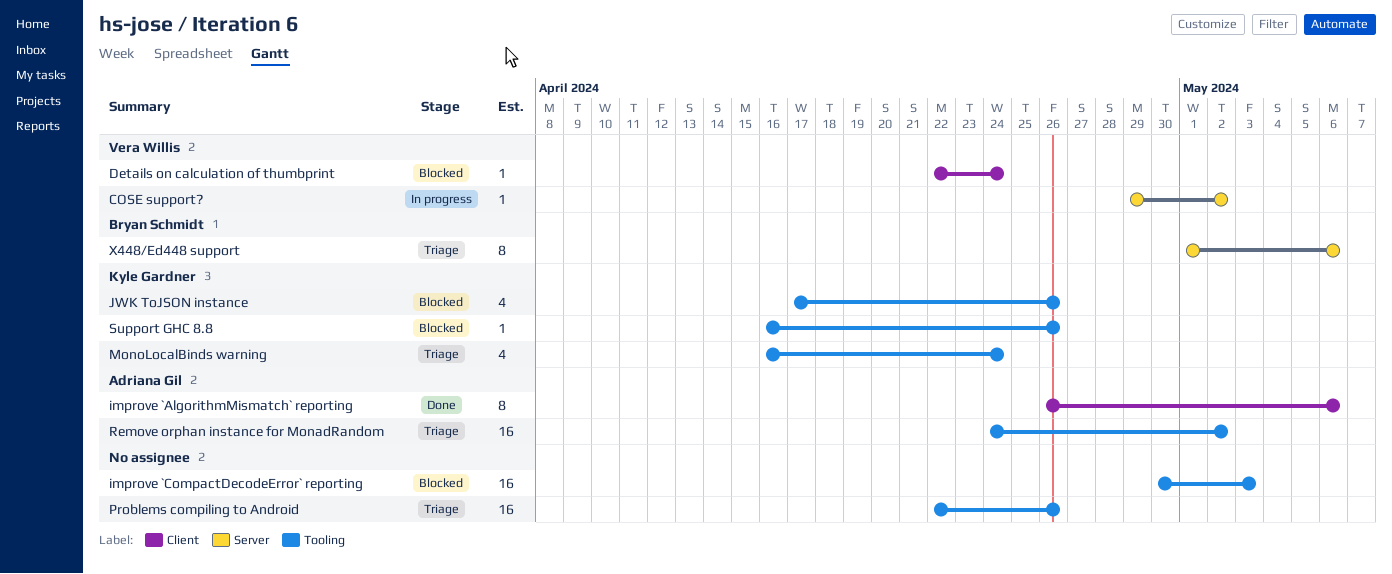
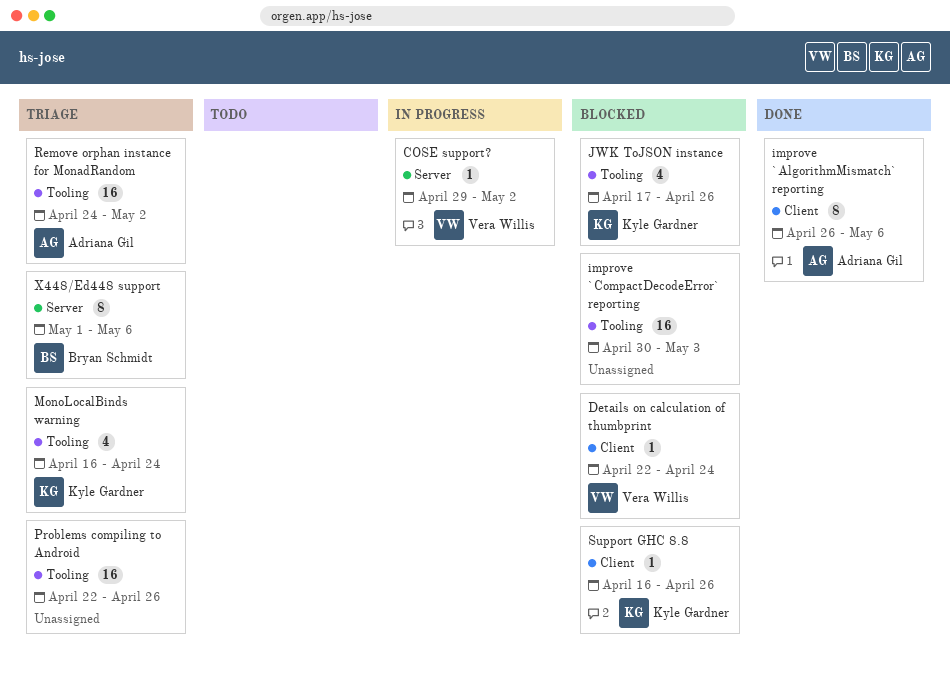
Support GHC 8.8, label: Tooling -> Client

